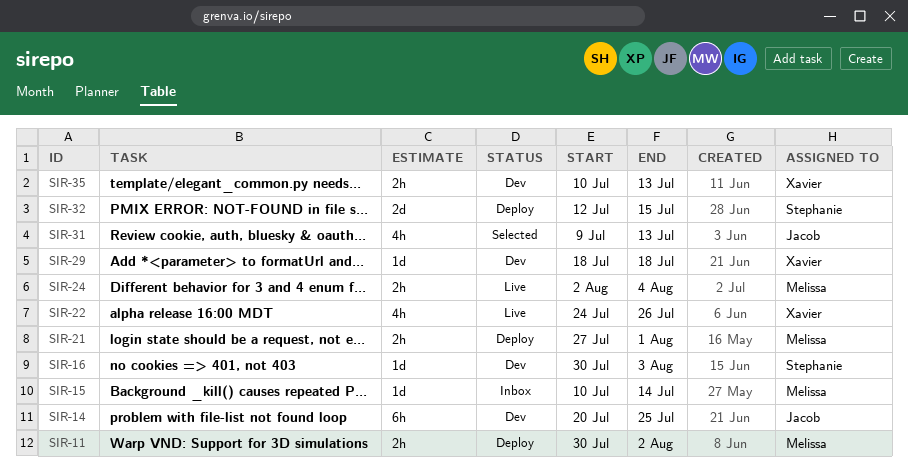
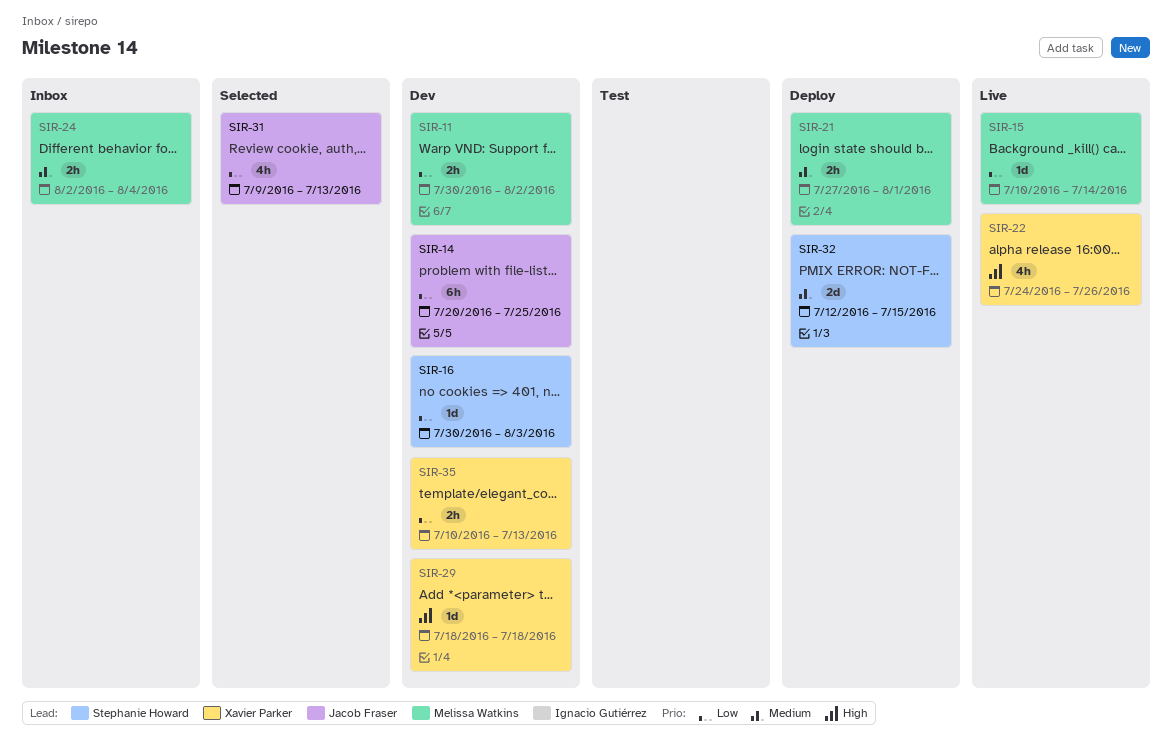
SIR-11, status: Deploy -> Dev
SIR-15, status: Inbox -> Live
SIR-24, status: Live -> Inbox

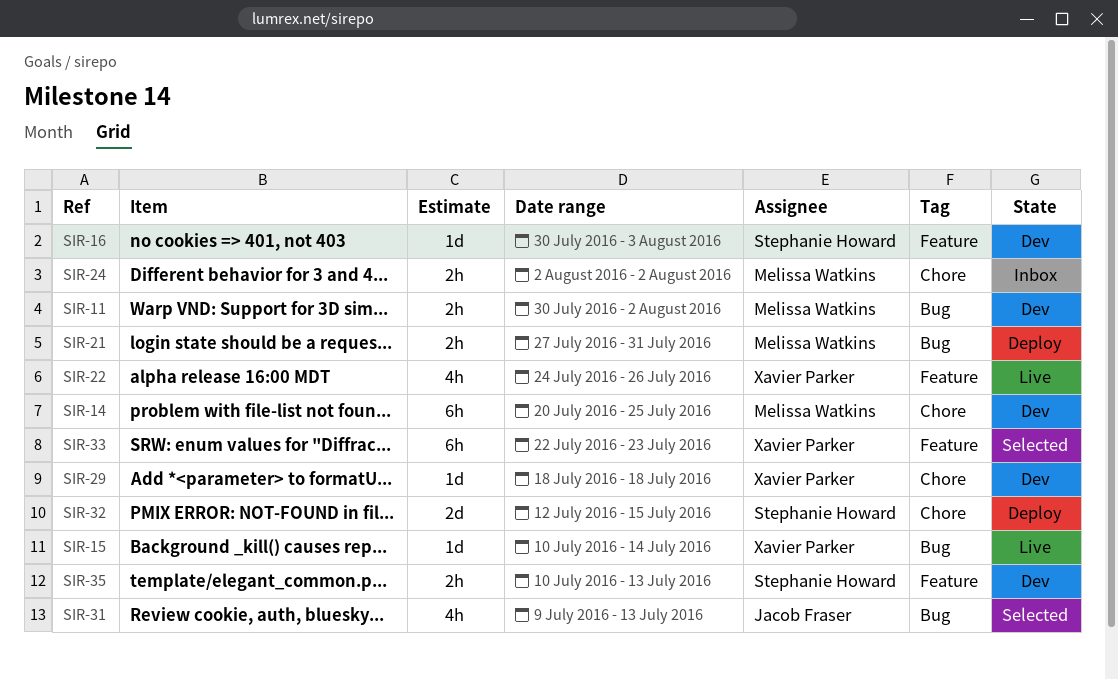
SIR-14, owner: Jacob Fraser -> Melissa Watkins
SIR-15, owner: Melissa Watkins -> Xavier Parker
SIR-21, due: Aug 1 -> Jul 31
SIR-24, due: Aug 4 -> Aug 2
SIR-33: none -> present
SIR-35, owner: Xavier Parker -> Stephanie Howard

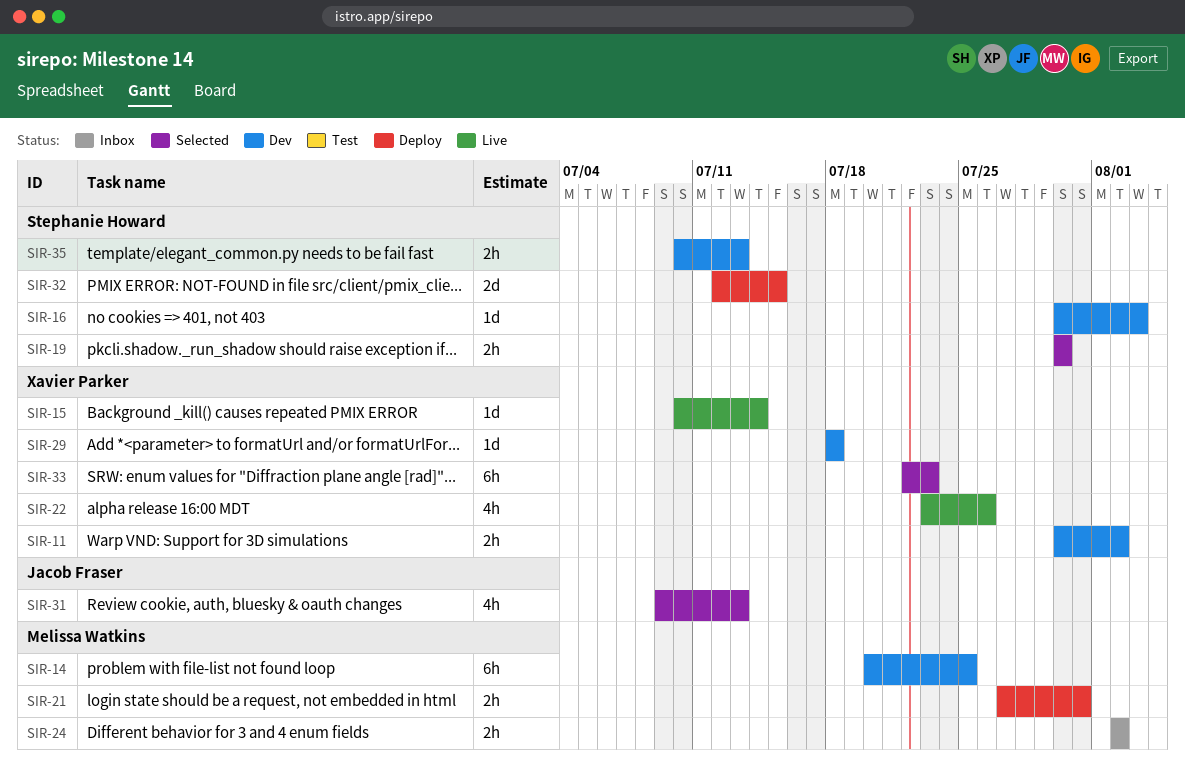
SIR-11, owner: Melissa Watkins -> Xavier Parker
SIR-19: none -> present
SIR-22, start: Jul 24 -> Jul 23

